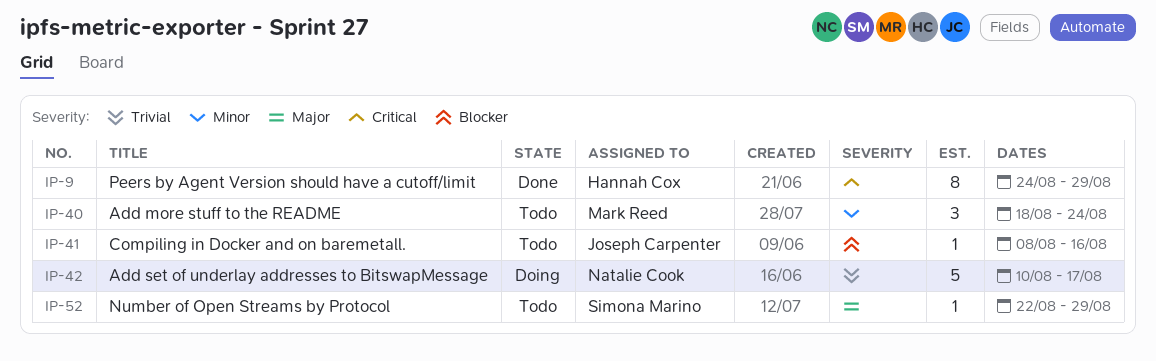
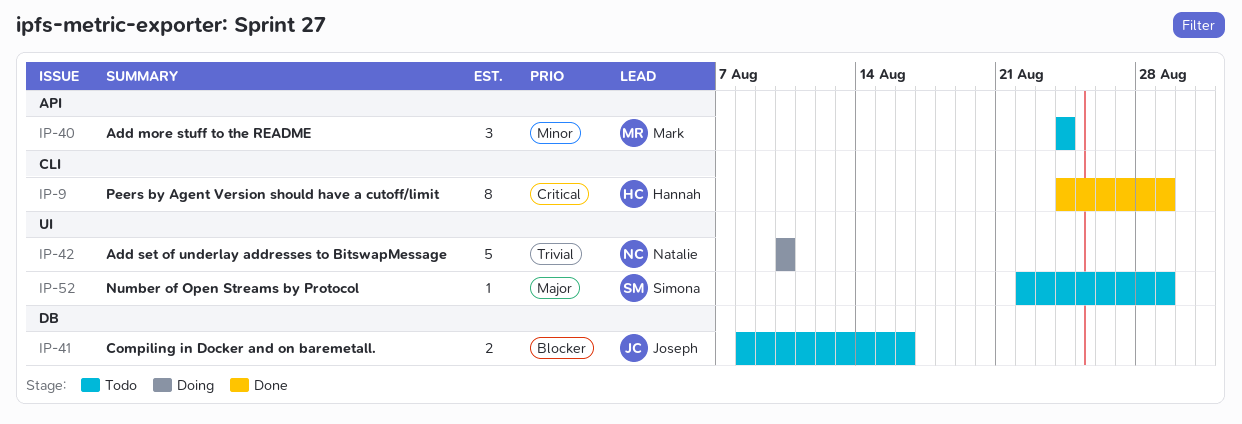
IP-40, start: Aug 18 -> Aug 24
IP-41, estimate: 1 -> 2
IP-42, due: Aug 17 -> Aug 10

